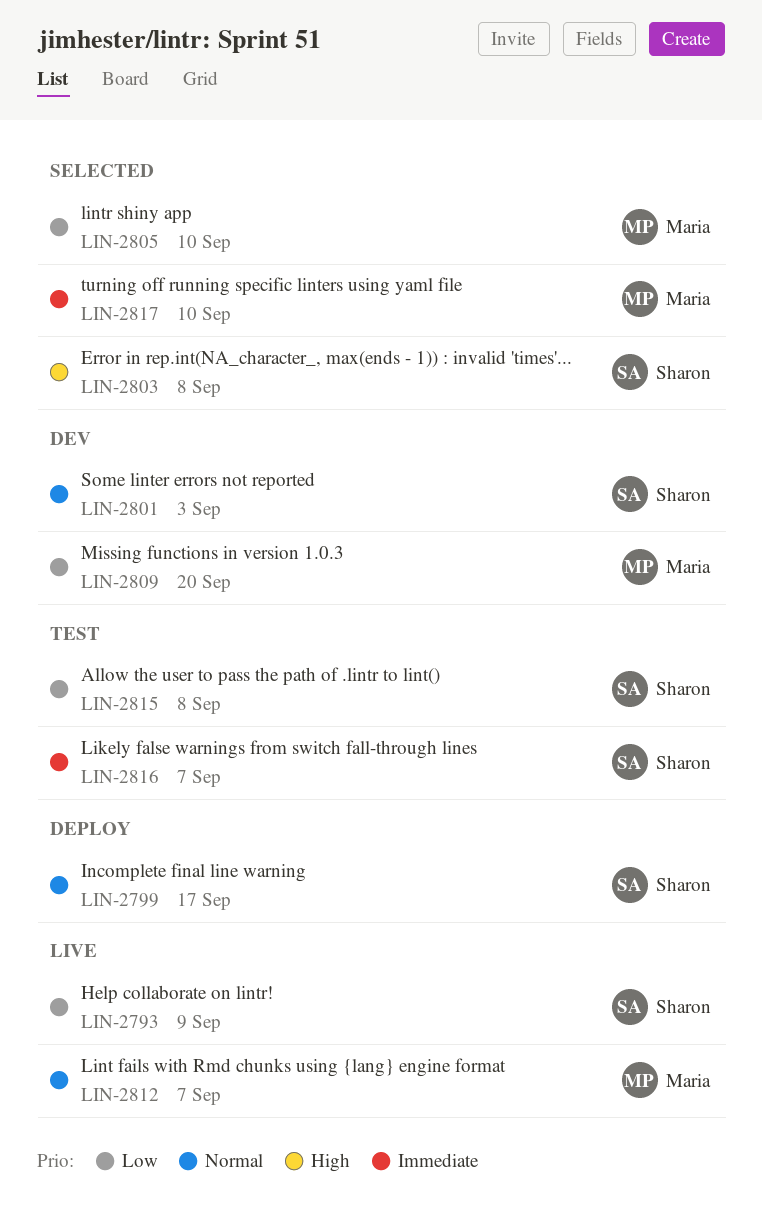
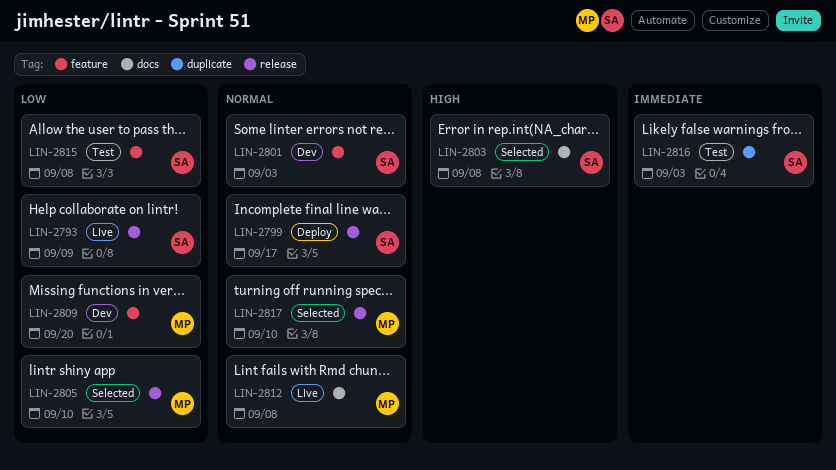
LIN-2812, due: Sep 7 -> Sep 8
LIN-2816, due: Sep 7 -> Sep 3
LIN-2817, priority: Immediate -> Normal

